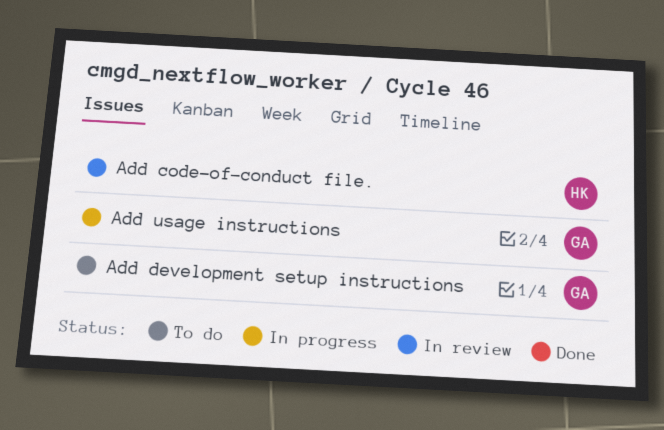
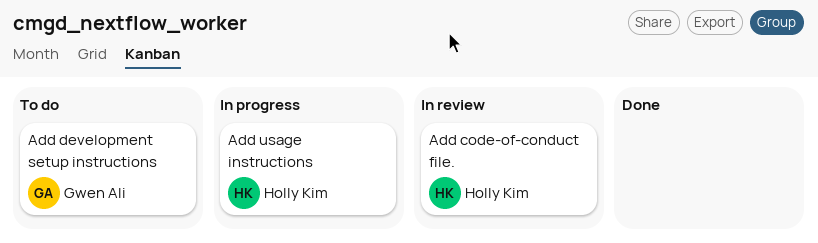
Add usage instructions, owner: Gwen Ali -> Holly Kim

